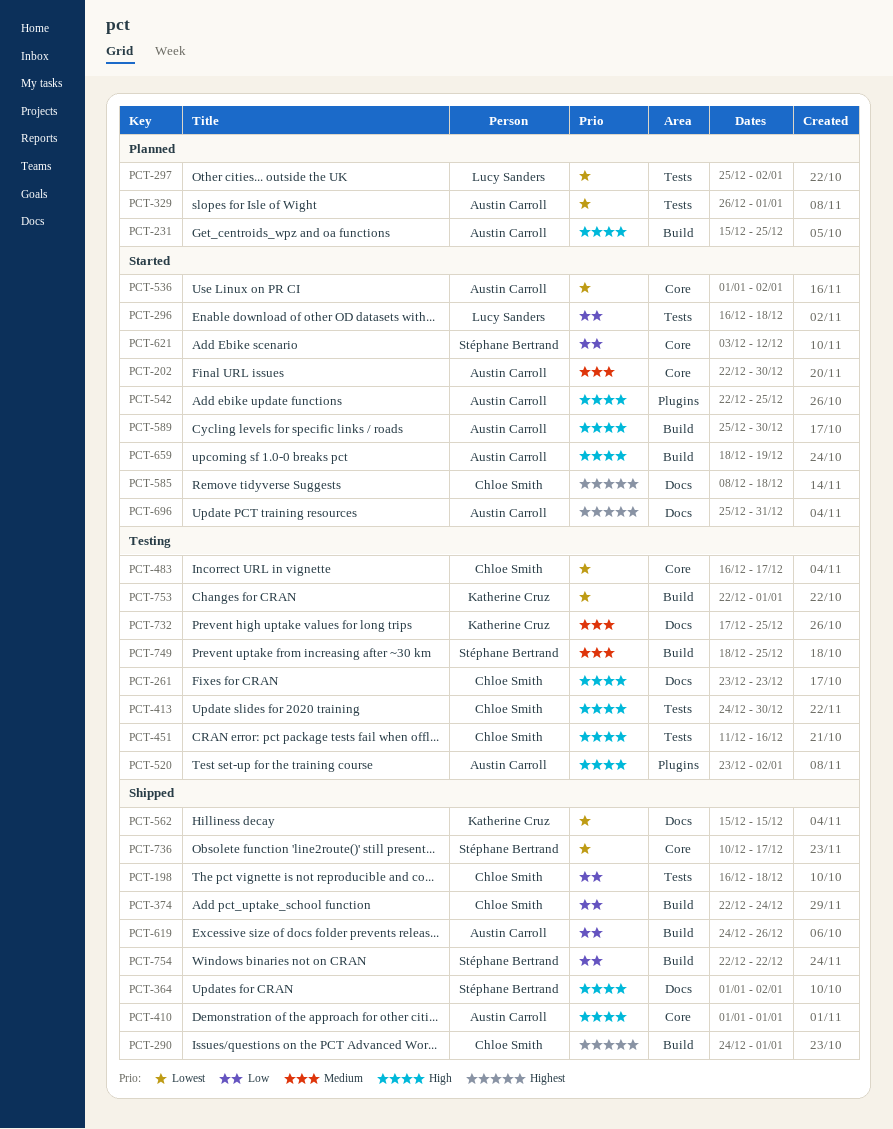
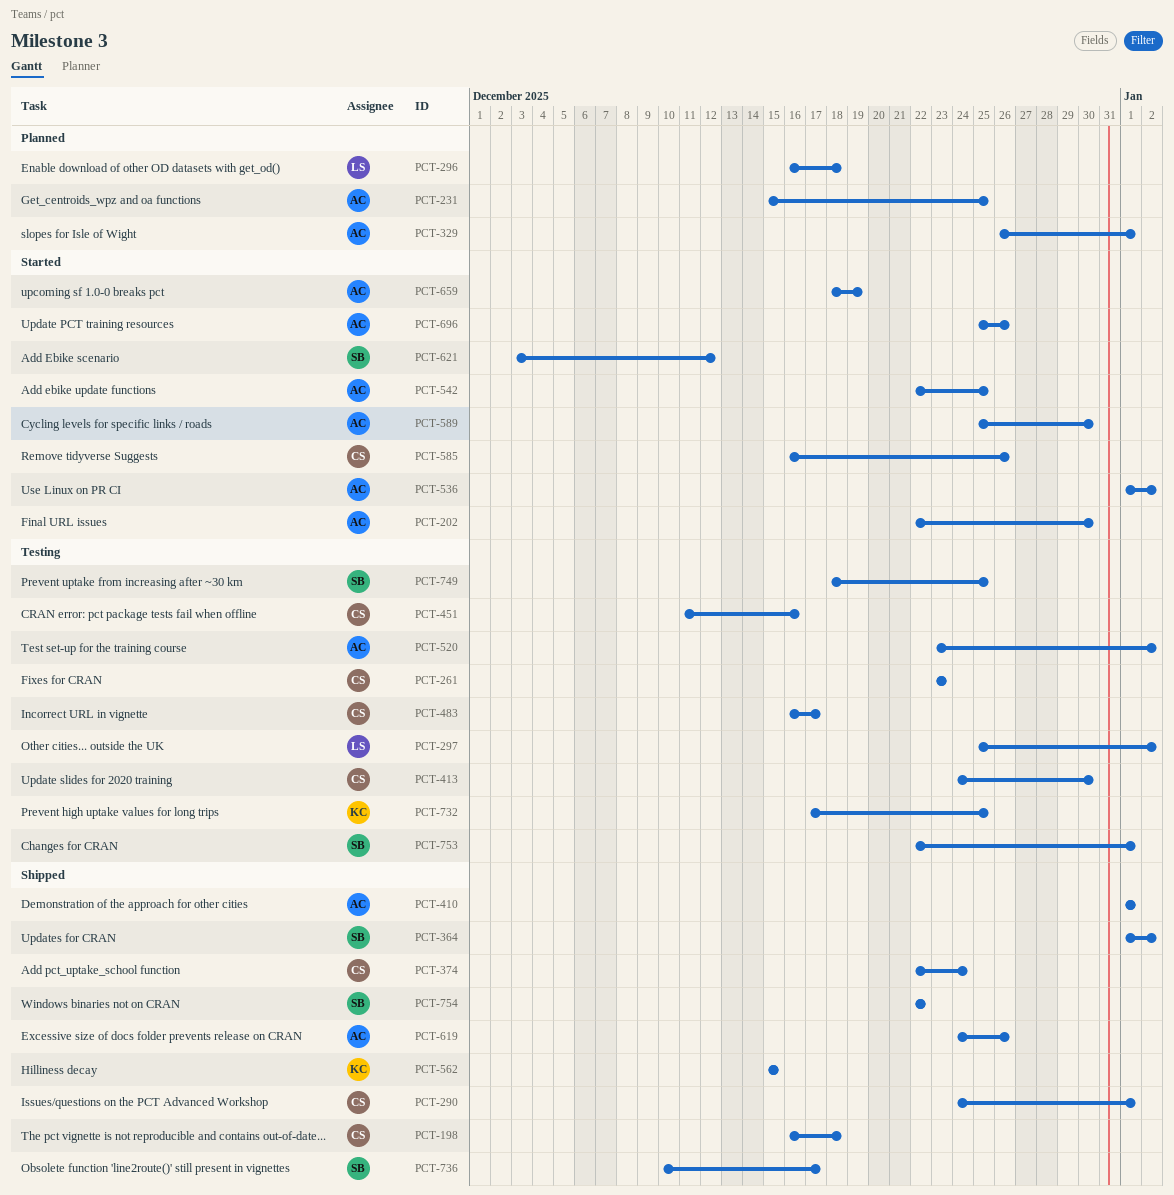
PCT-296, status: Started -> Planned
PCT-297, status: Planned -> Testing
PCT-585, start: Dec 8 -> Dec 16
PCT-585, due: Dec 18 -> Dec 26
PCT-696, due: Dec 31 -> Dec 26
PCT-753, owner: Katherine Cruz -> Stéphane Bertrand

